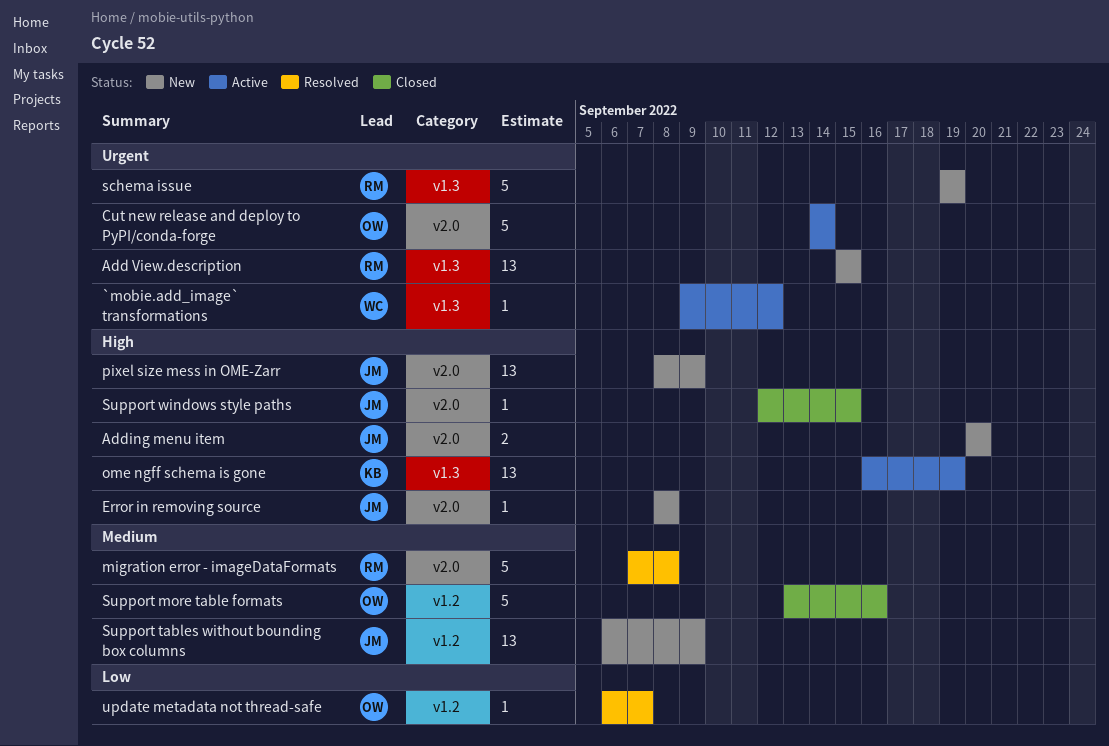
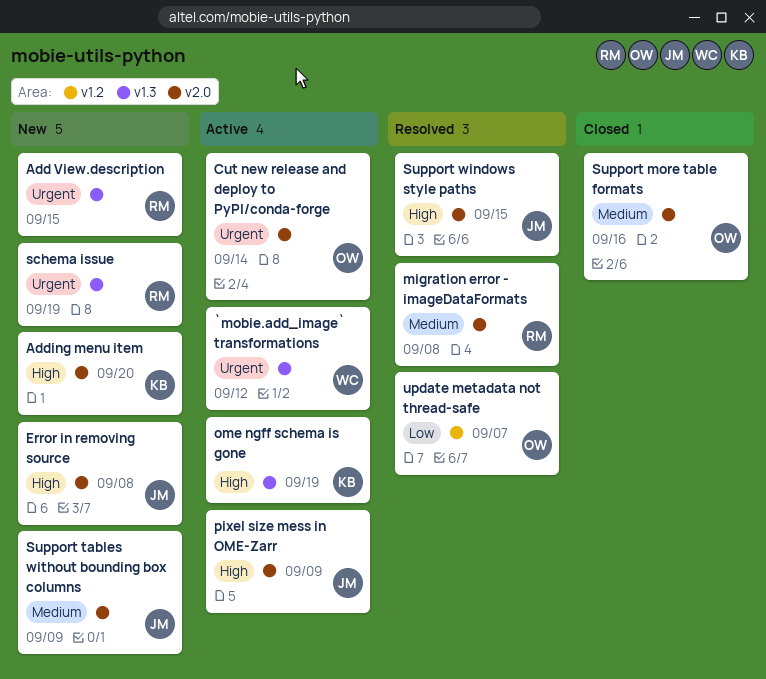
Adding menu item, owner: JM -> KB
pixel size mess in OME-Zarr, status: New -> Active
Support more table formats, label: v1.2 -> v2.0
Support tables without bounding box columns, label: v1.2 -> v2.0
Support windows style paths, status: Closed -> Resolved

